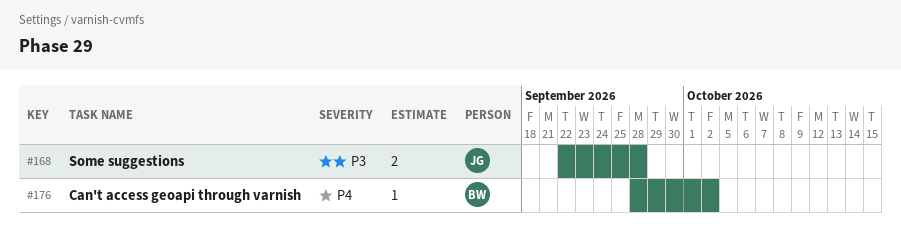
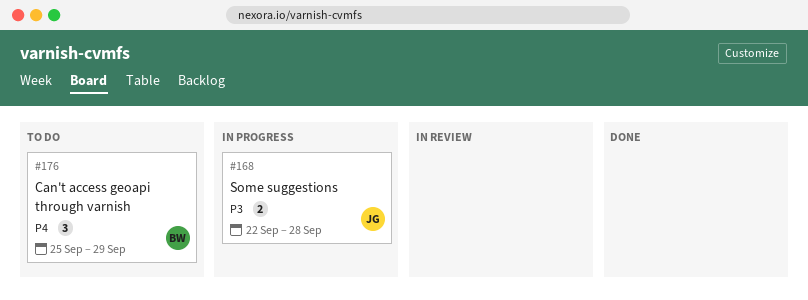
#176, estimate: 1 -> 3
#176, start: Sep 28 -> Sep 25
#176, due: Oct 2 -> Sep 29

